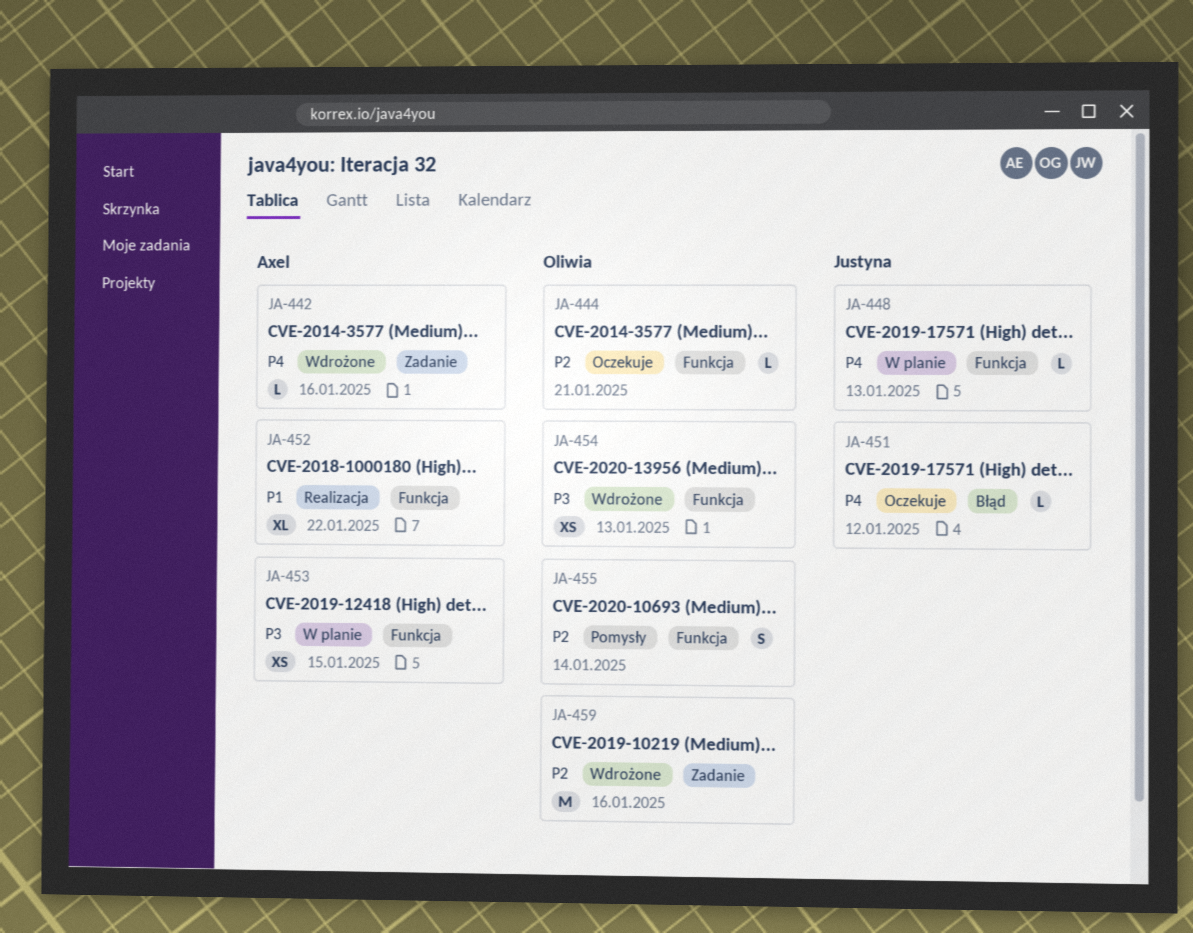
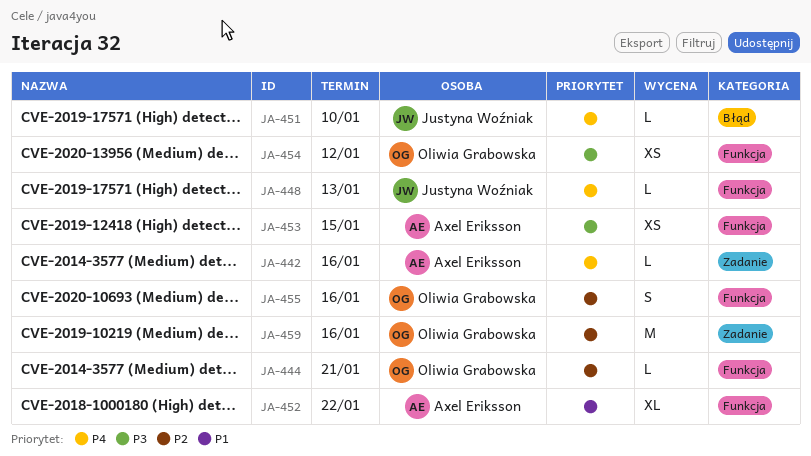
JA-451, due: Jan 12 -> Jan 10
JA-454, due: Jan 13 -> Jan 12
JA-455, due: Jan 14 -> Jan 16

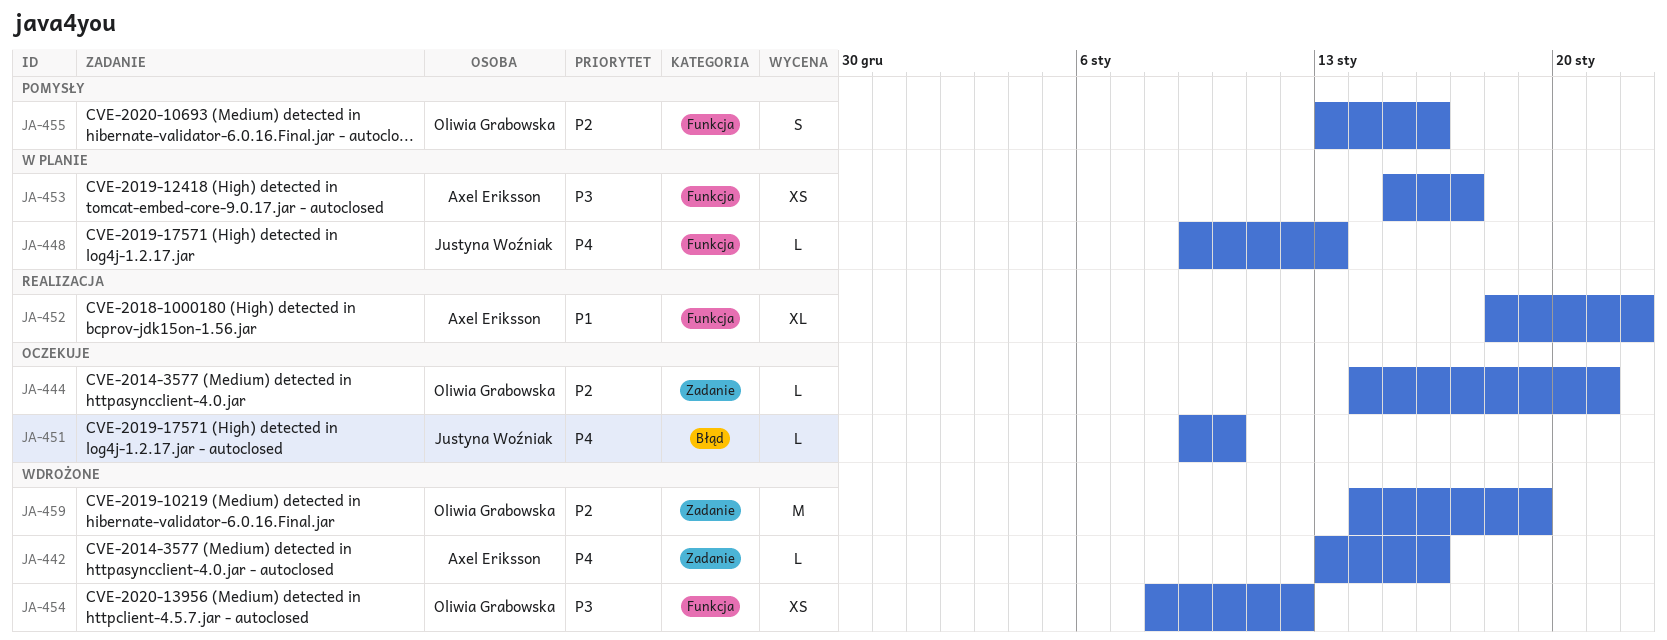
JA-444, label: Funkcja -> Zadanie
JA-453, due: Jan 15 -> Jan 17
JA-459, due: Jan 16 -> Jan 19

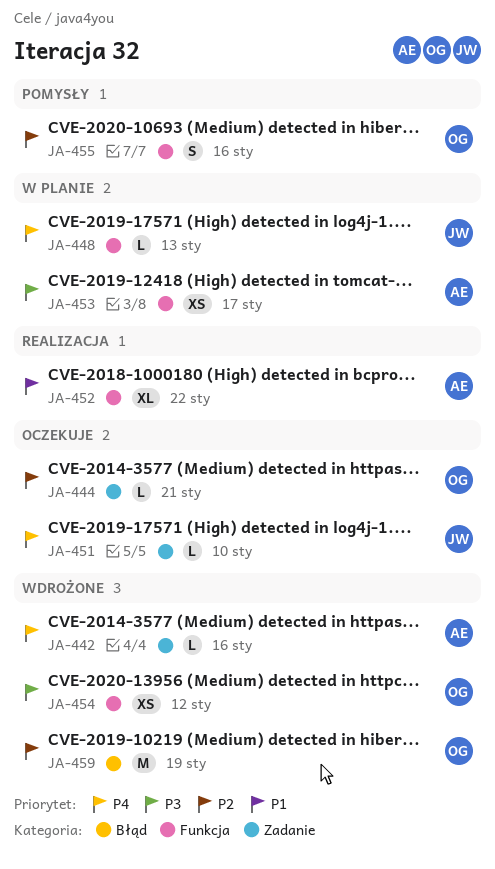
JA-451, label: Błąd -> Zadanie
JA-459, label: Zadanie -> Błąd

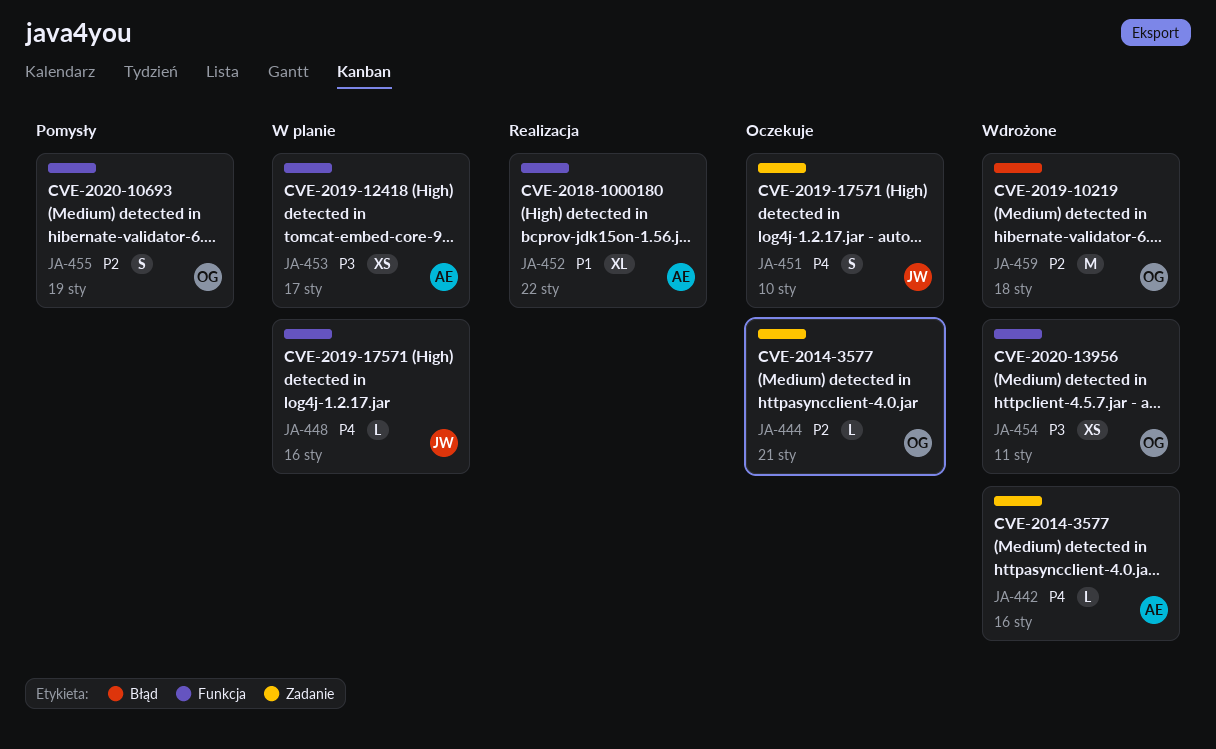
JA-448, due: Jan 13 -> Jan 16
JA-451, estimate: L -> S
JA-454, due: Jan 12 -> Jan 11
JA-455, due: Jan 16 -> Jan 19
JA-459, due: Jan 19 -> Jan 18

